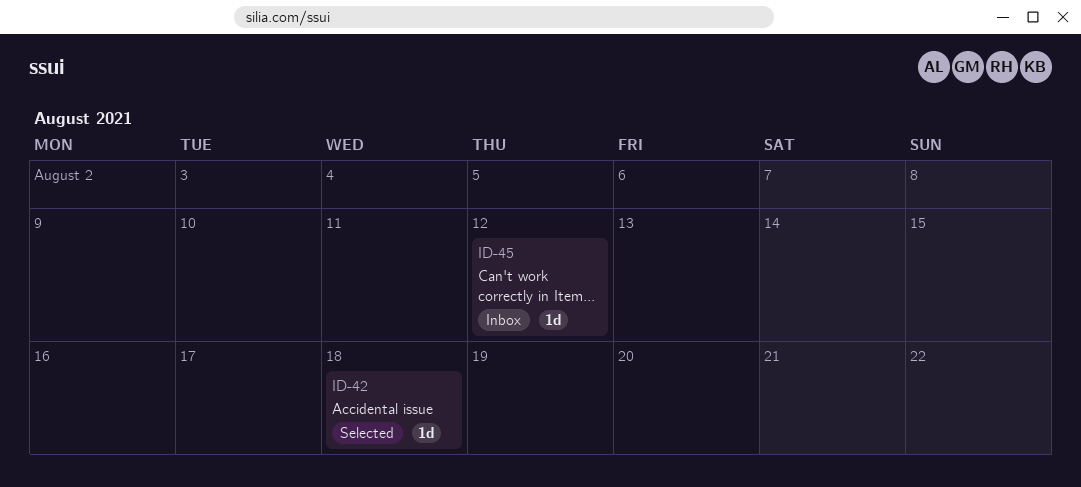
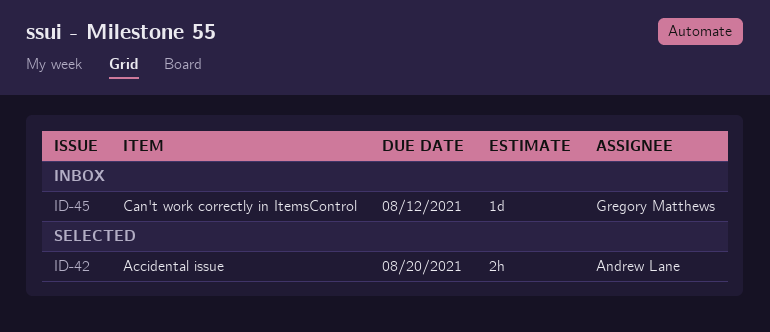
ID-42, estimate: 1d -> 2h
ID-42, due: Aug 18 -> Aug 20

